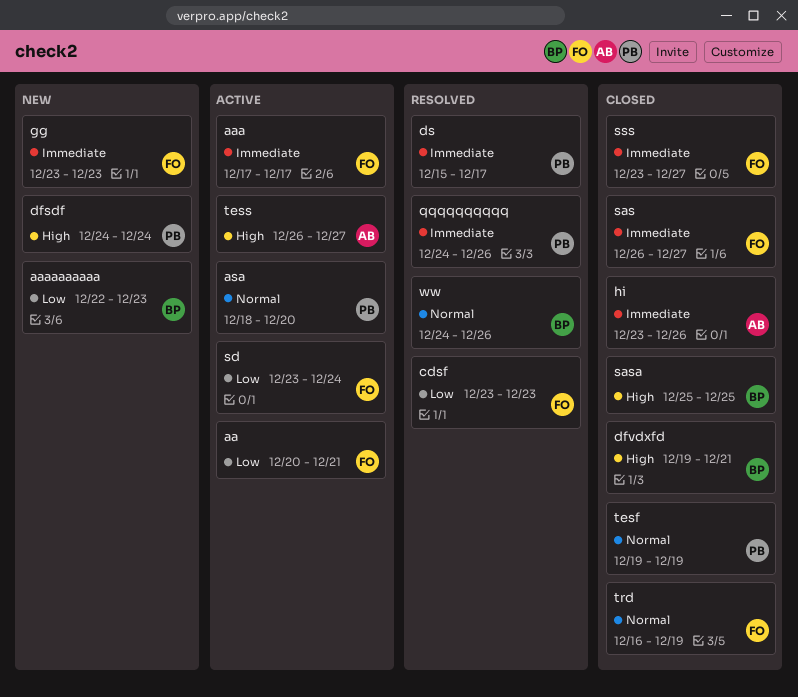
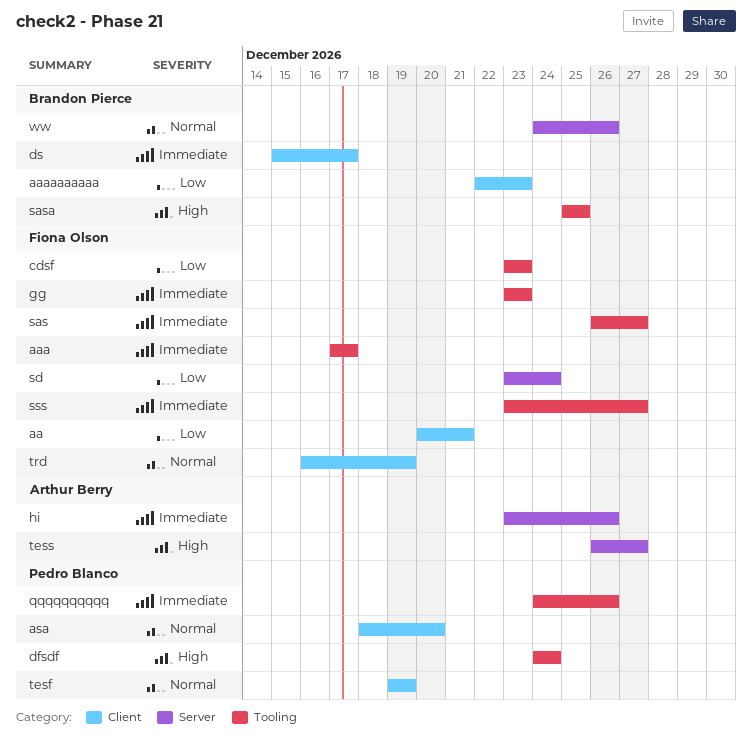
dfvdxfd: present -> none
ds, owner: Pedro Blanco -> Brandon Pierce

